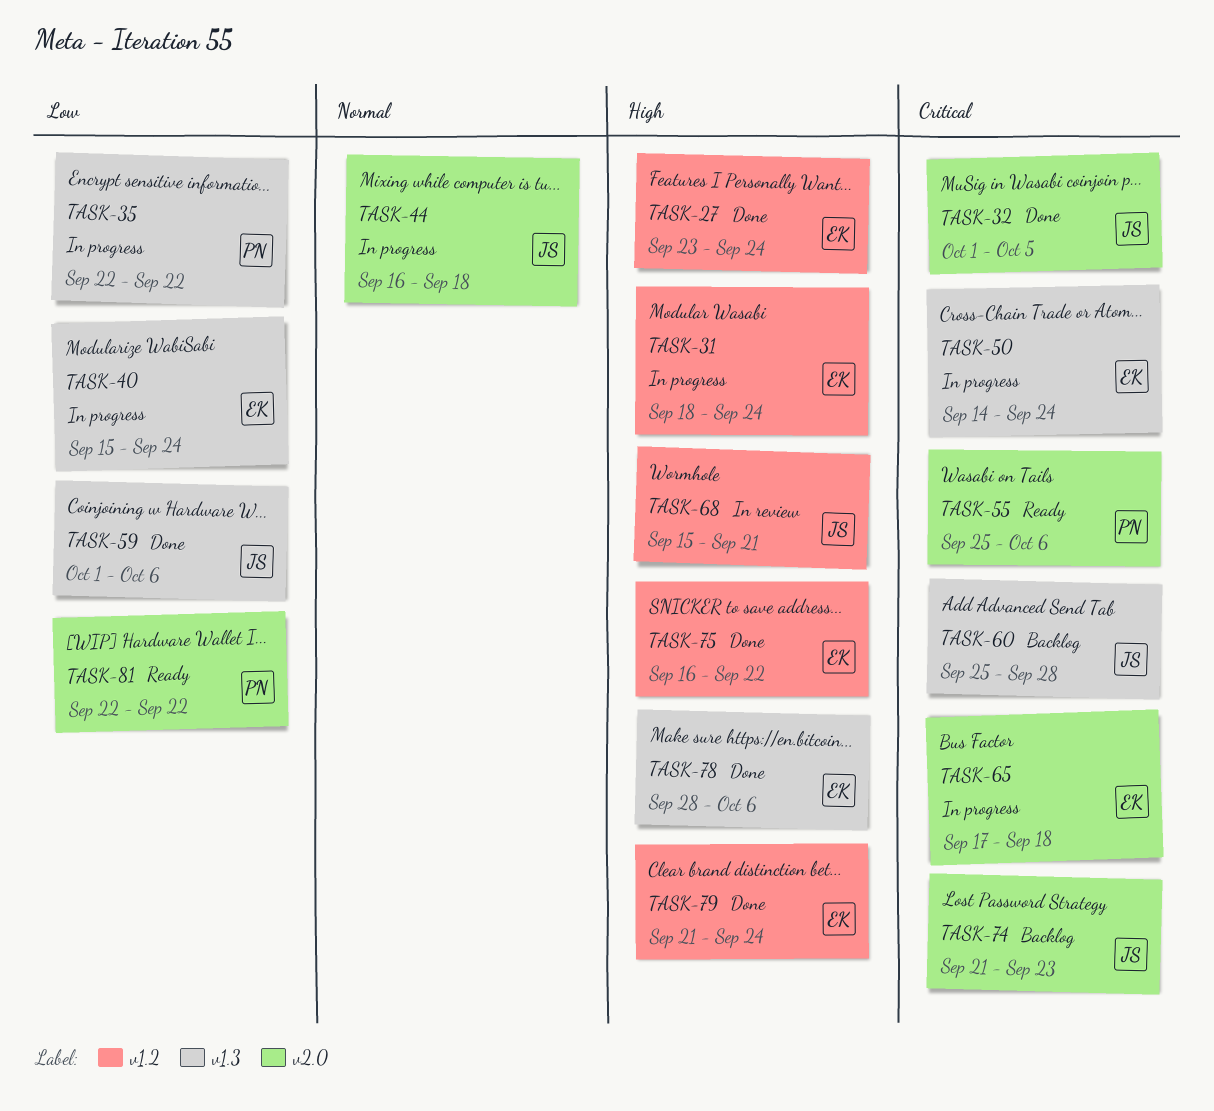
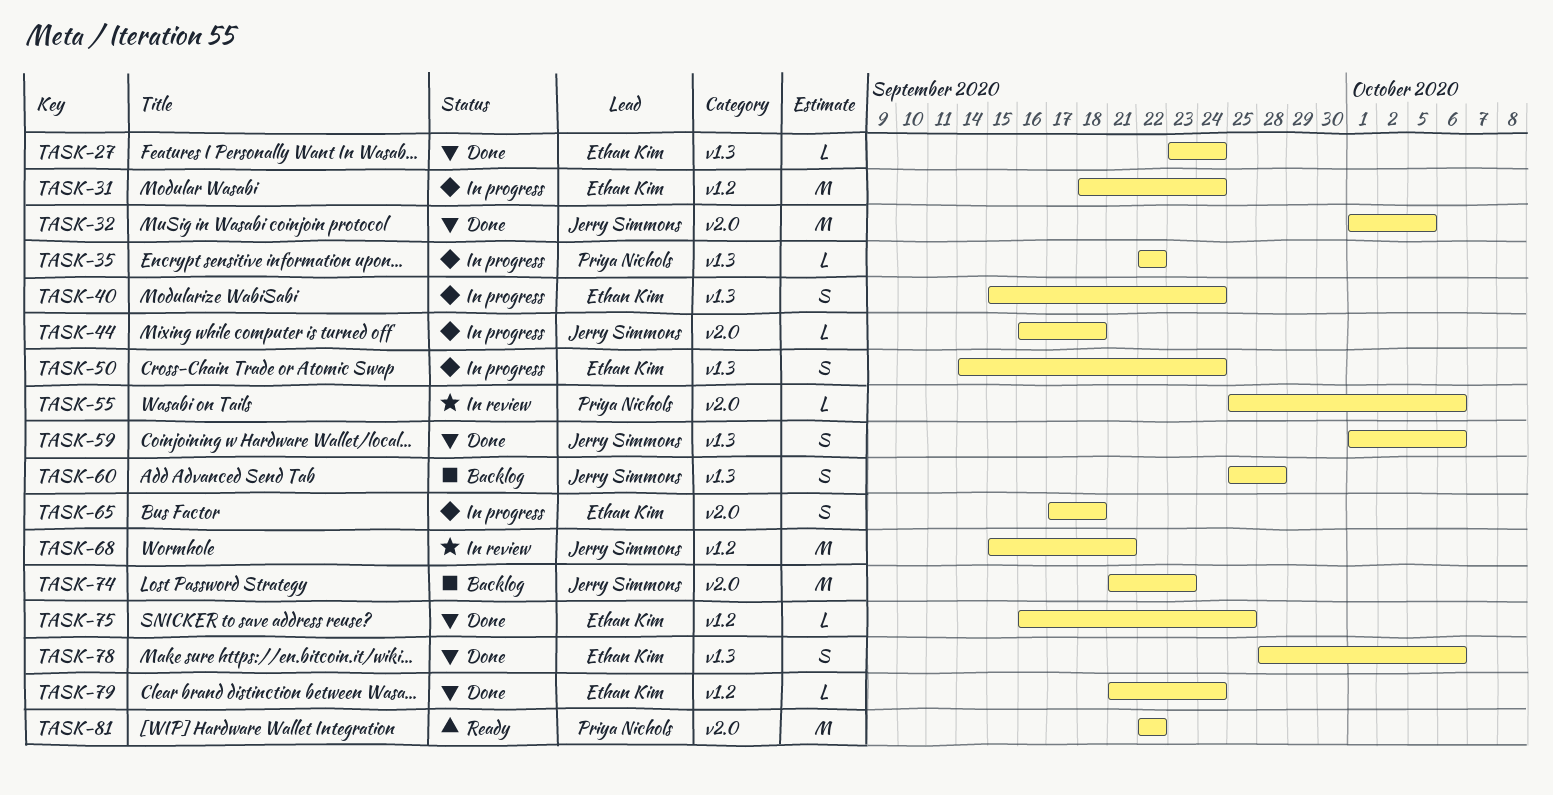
TASK-27, label: v1.2 -> v1.3
TASK-55, status: Ready -> In review
TASK-75, due: Sep 22 -> Sep 25

